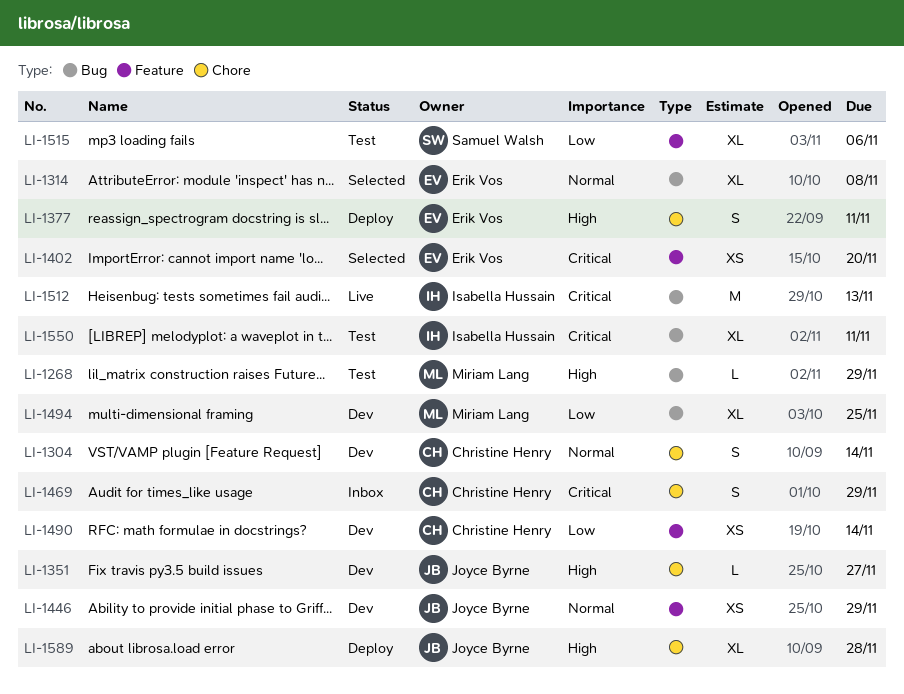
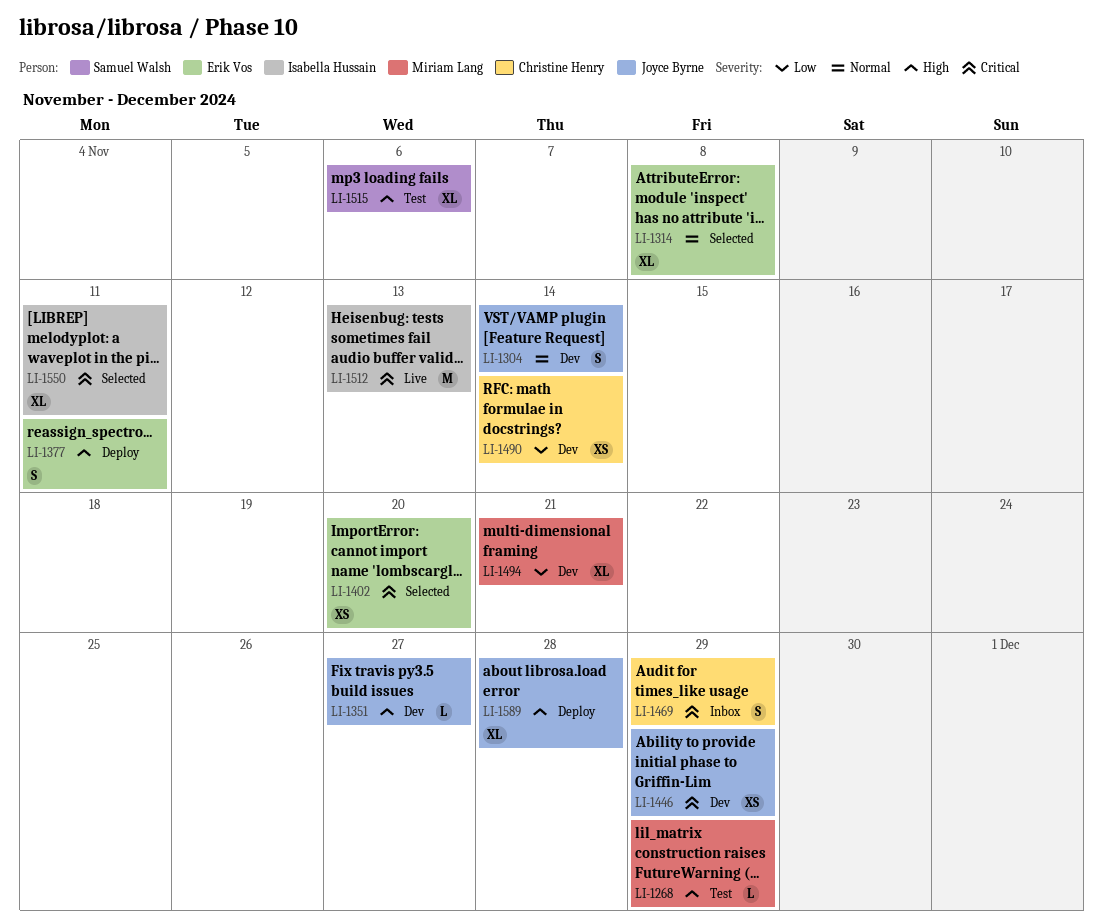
LI-1304, owner: Christine Henry -> Joyce Byrne
LI-1446, priority: Normal -> Critical
LI-1494, due: Nov 25 -> Nov 21
LI-1515, priority: Low -> High
LI-1550, status: Test -> Selected

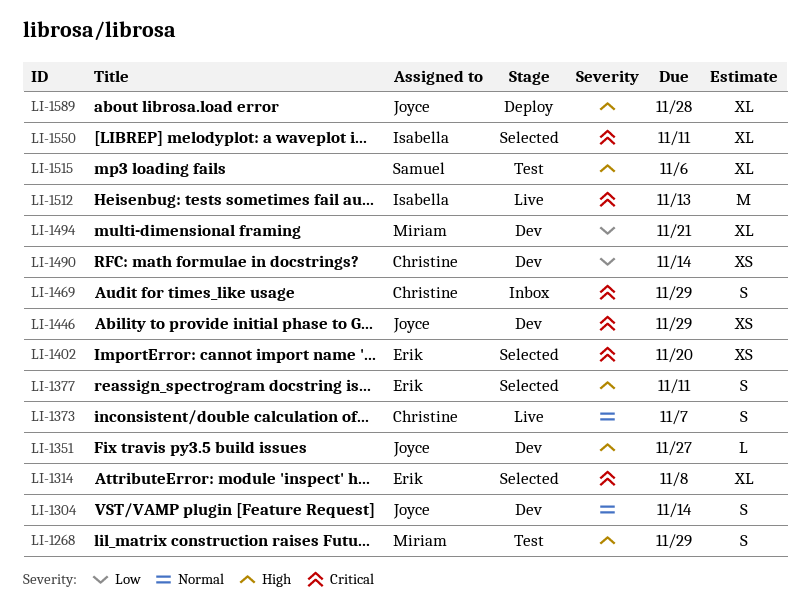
LI-1268, estimate: L -> S
LI-1314, priority: Normal -> Critical
LI-1373: none -> present
LI-1377, status: Deploy -> Selected

